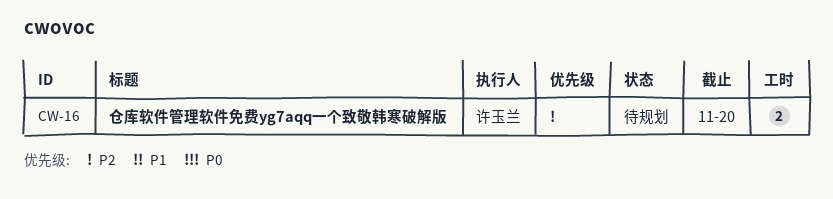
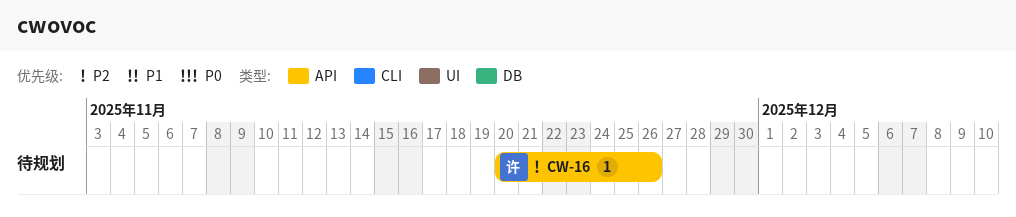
CW-16, estimate: 2 -> 1
CW-16, due: Nov 20 -> Nov 26

